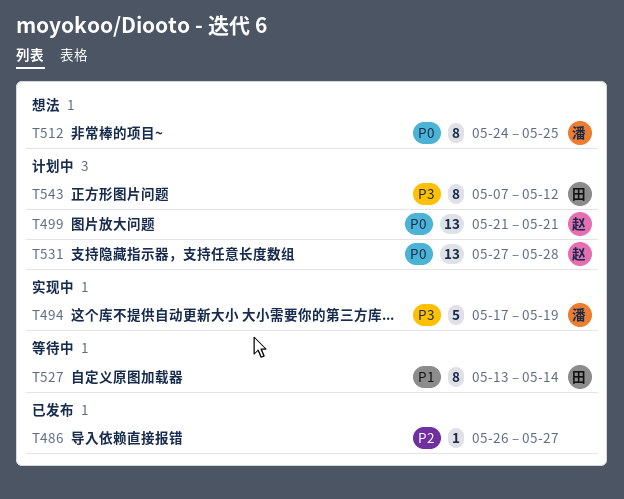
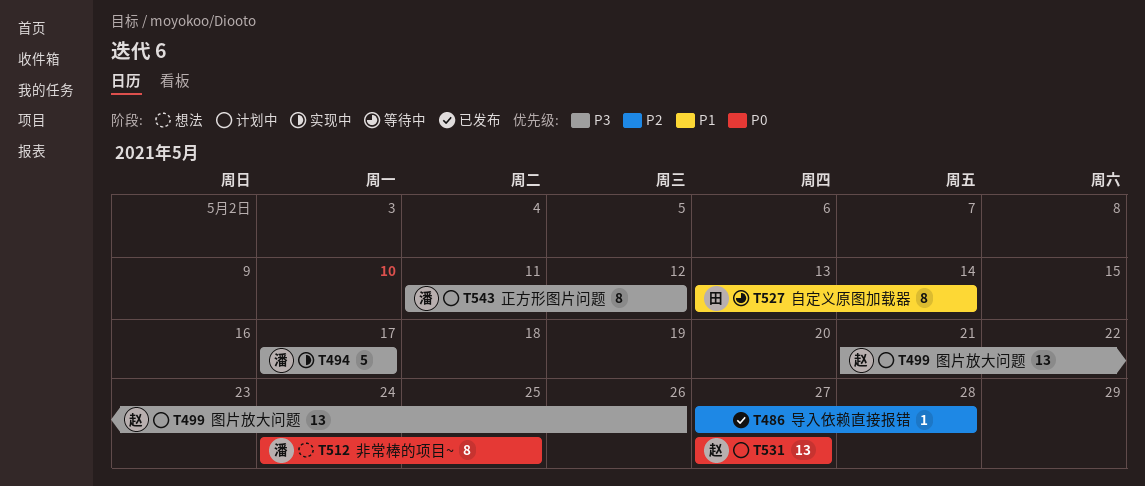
T486, start: May 26 -> May 27
T486, due: May 27 -> May 28
T494, due: May 19 -> May 17
T499, priority: P0 -> P3
T499, due: May 21 -> May 26
T531, due: May 28 -> May 27
T543, owner: 田 -> 潘
T543, start: May 7 -> May 11

